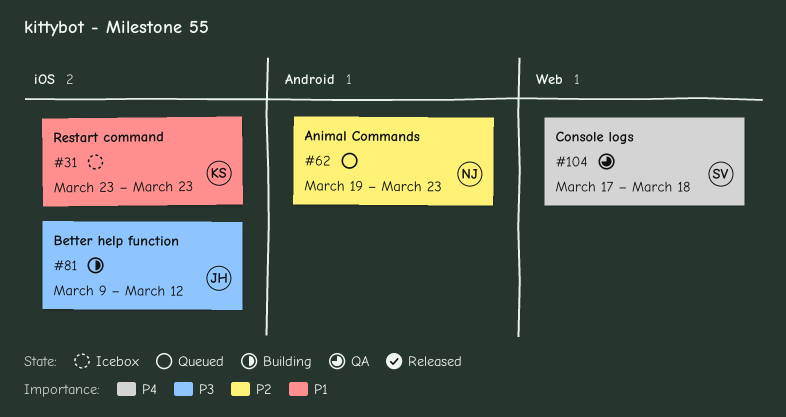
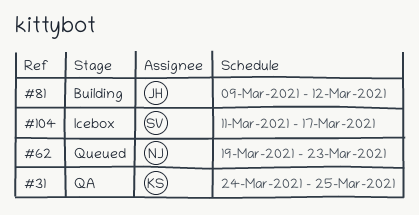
#31, status: Icebox -> QA
#31, start: Mar 23 -> Mar 24
#31, due: Mar 23 -> Mar 25
#104, status: QA -> Icebox
#104, start: Mar 17 -> Mar 11
#104, due: Mar 18 -> Mar 17

